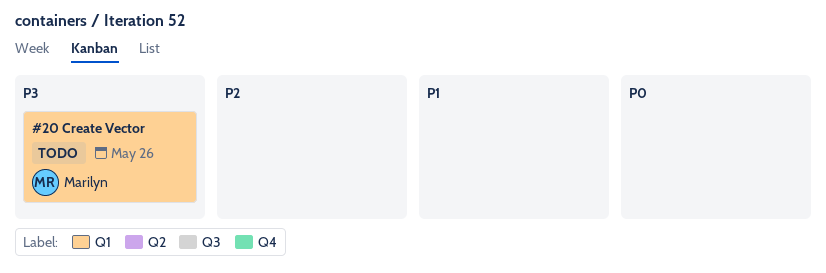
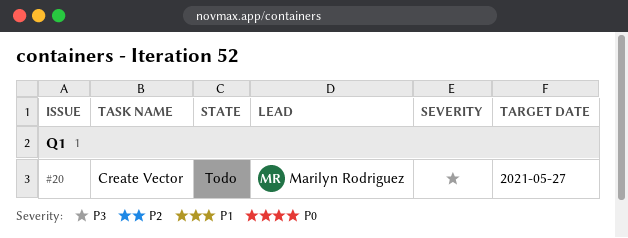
#20, due: May 26 -> May 27

